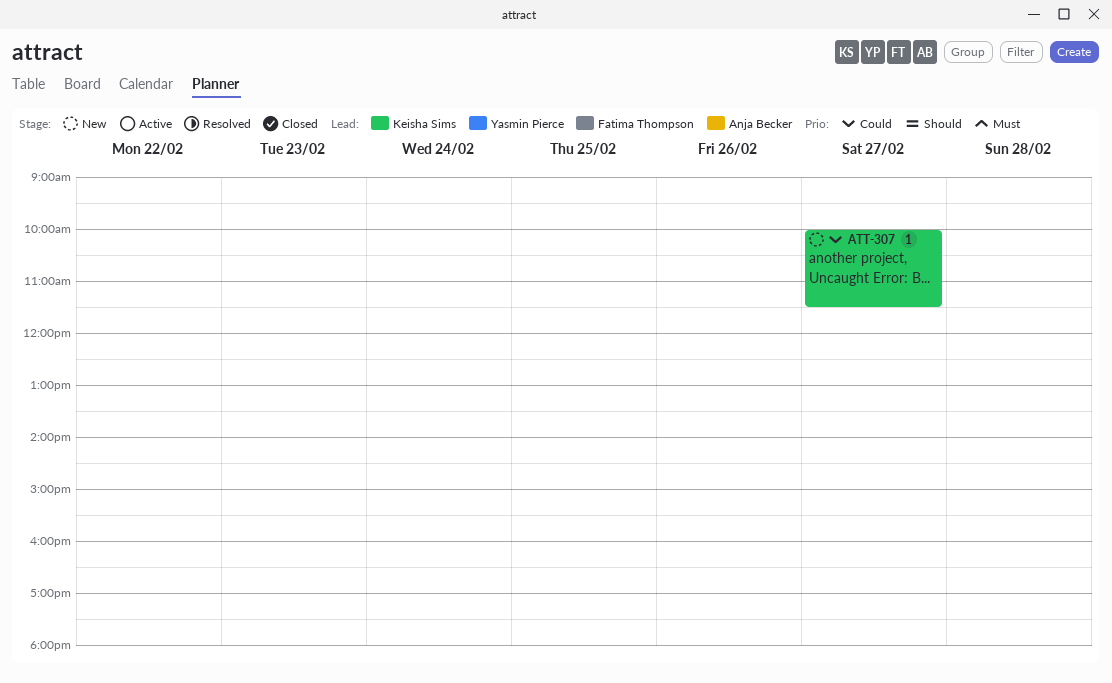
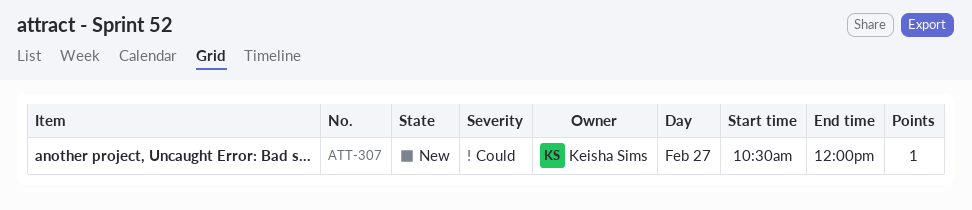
ATT-307, begins: 10:00 -> 10:30
ATT-307, ends: 11:30 -> 12:00

